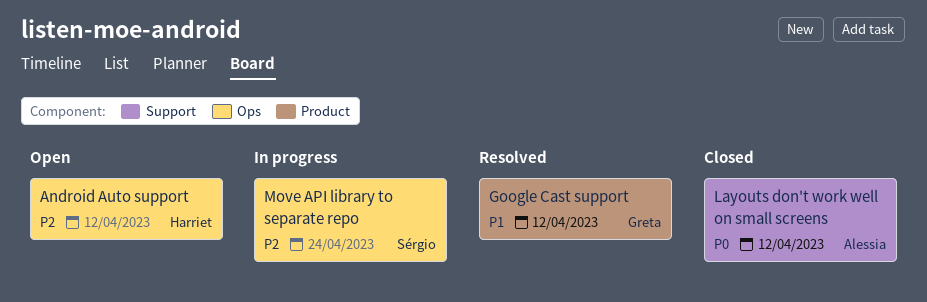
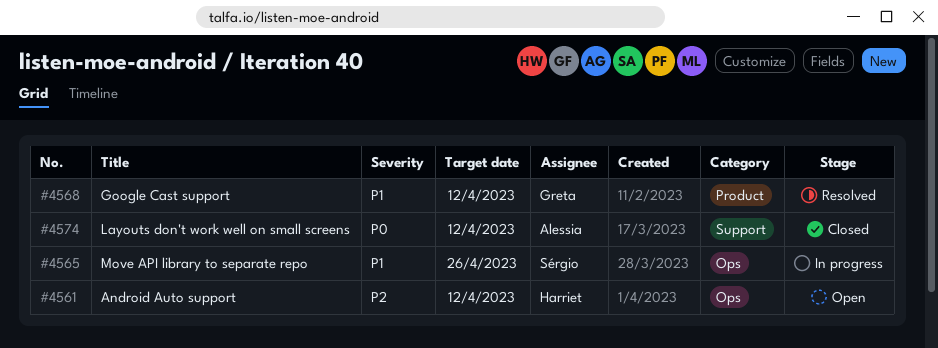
Move API library to separate repo, priority: P2 -> P1
Move API library to separate repo, due: Apr 24 -> Apr 26

